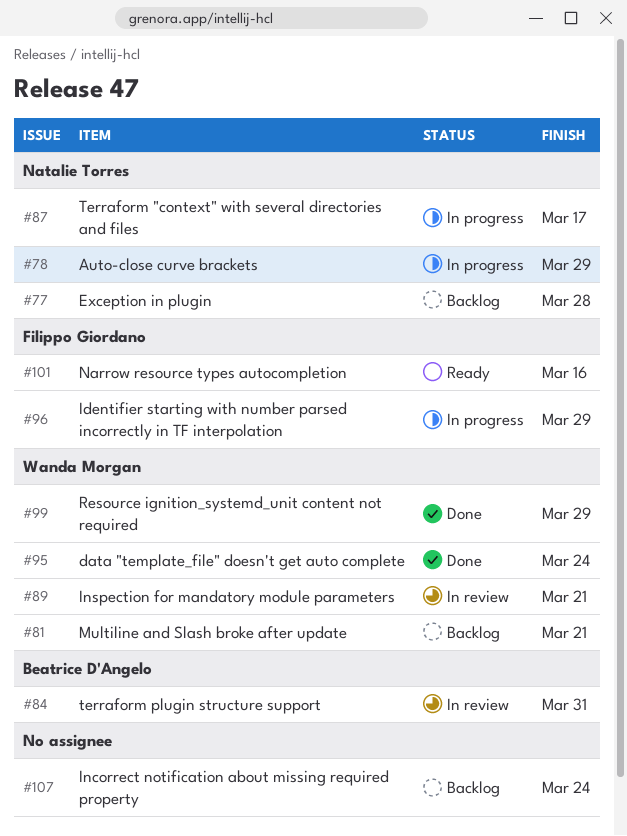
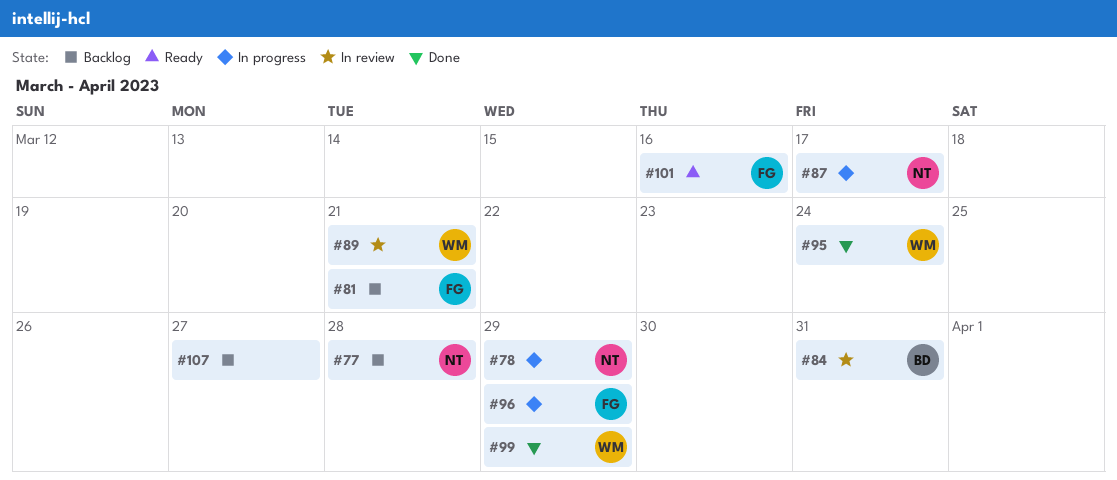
#81, owner: Wanda Morgan -> Filippo Giordano
#107, due: Mar 24 -> Mar 27

